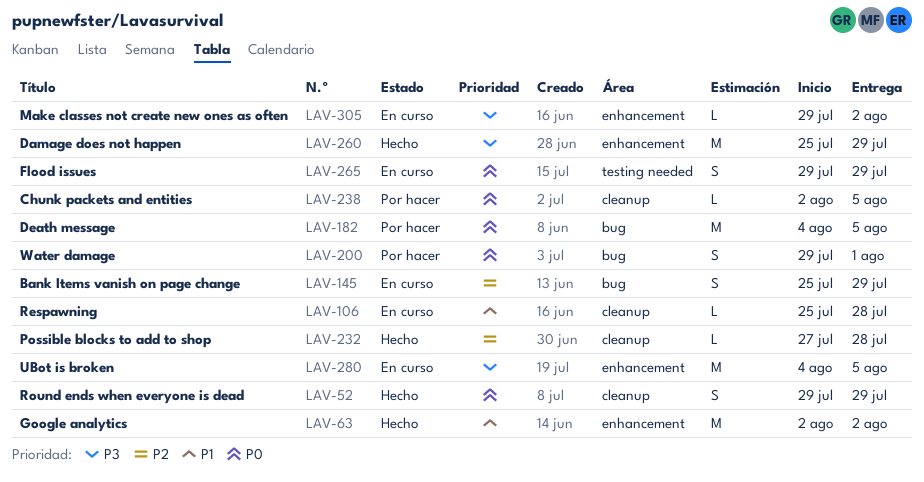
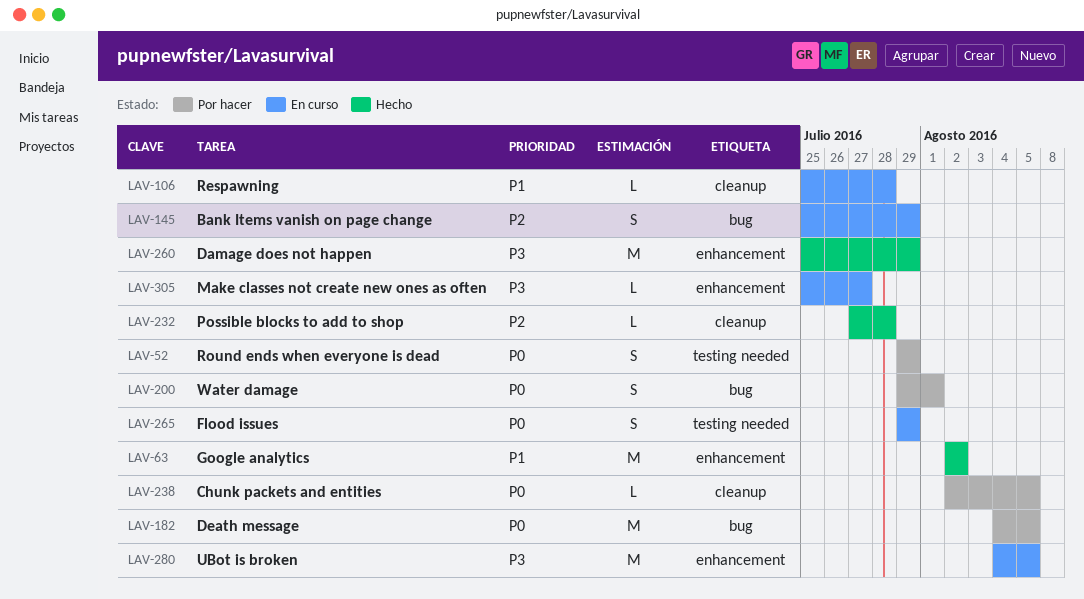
LAV-52, status: Hecho -> Por hacer
LAV-52, label: cleanup -> testing needed
LAV-305, start: Jul 29 -> Jul 25
LAV-305, due: Aug 2 -> Jul 27

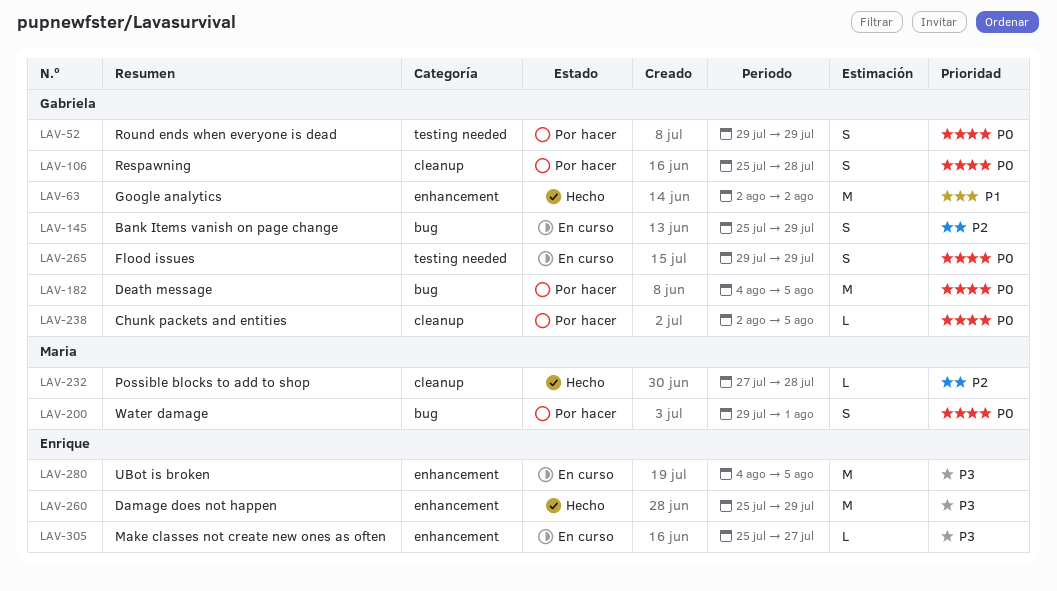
LAV-106, status: En curso -> Por hacer
LAV-106, priority: P1 -> P0
LAV-106, estimate: L -> S

